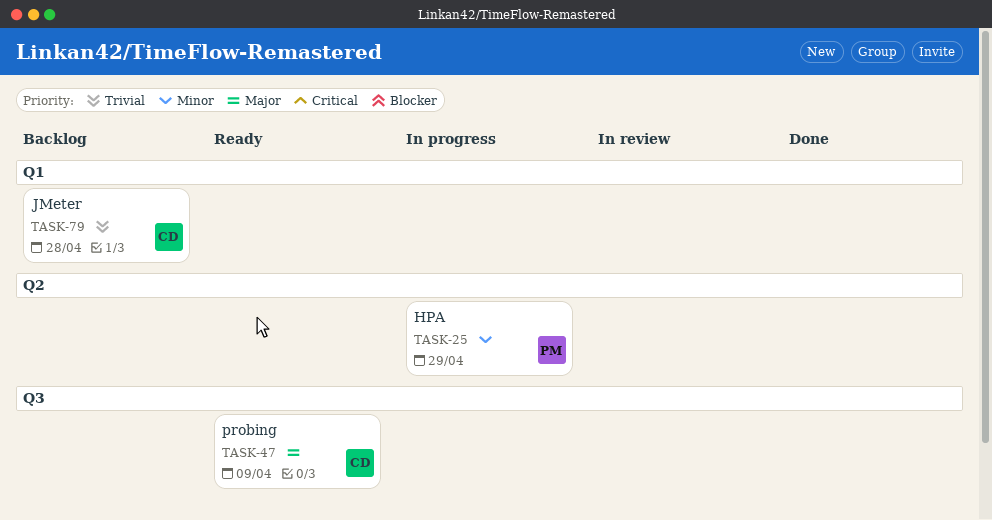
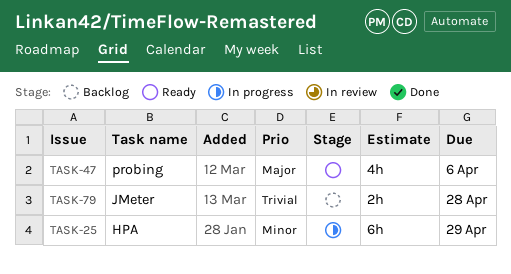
TASK-47, due: Apr 9 -> Apr 6

